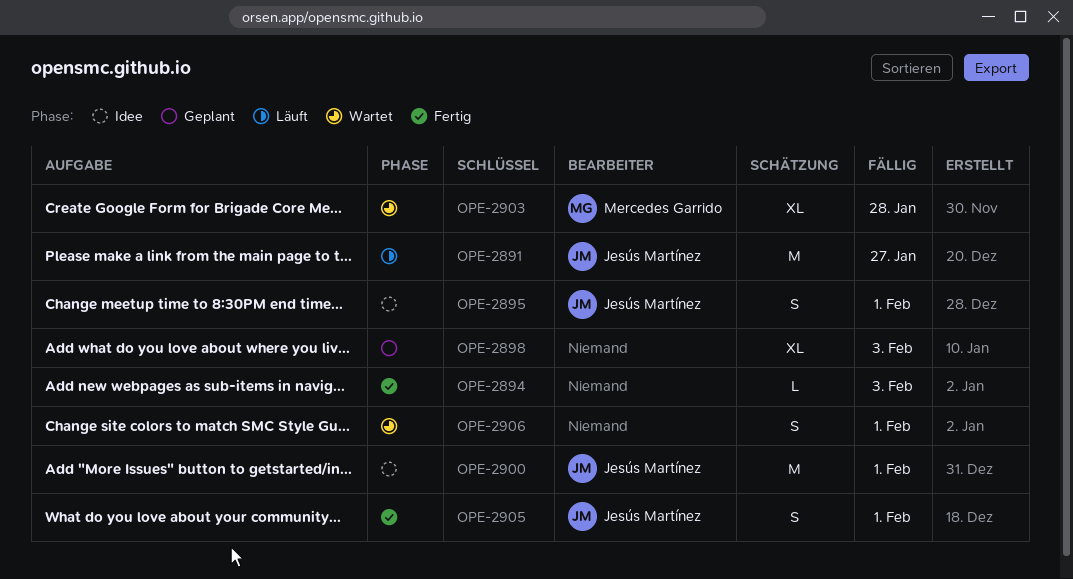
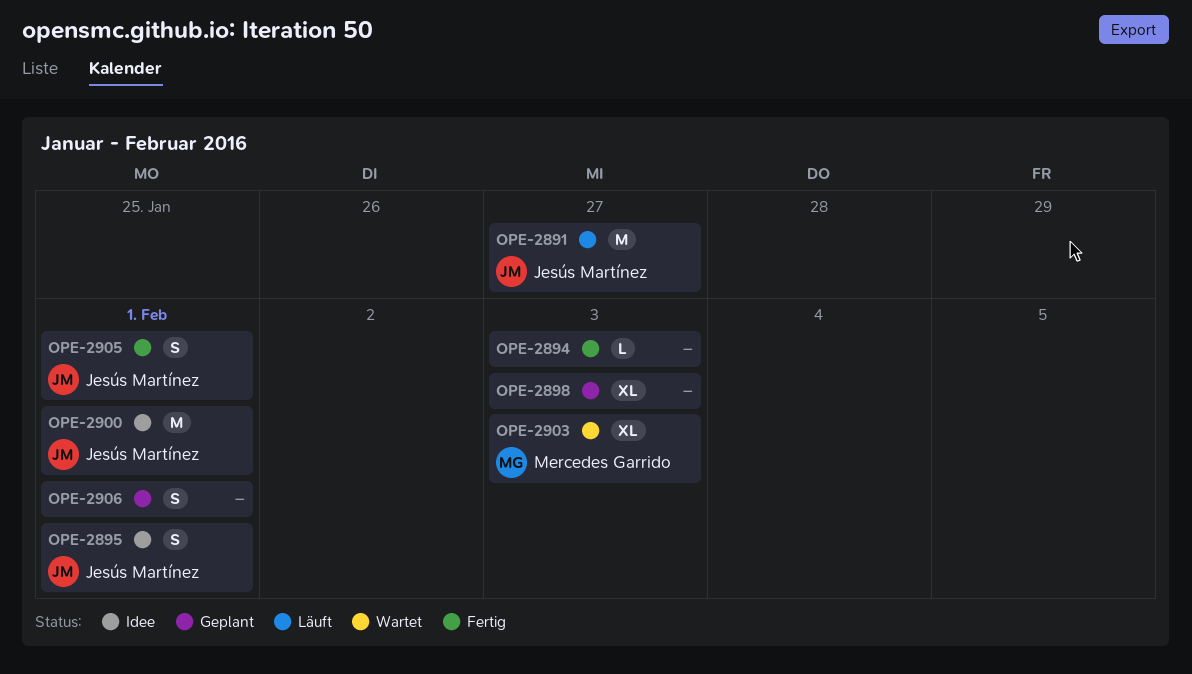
OPE-2903, due: Jan 28 -> Feb 3
OPE-2906, status: Wartet -> Geplant

